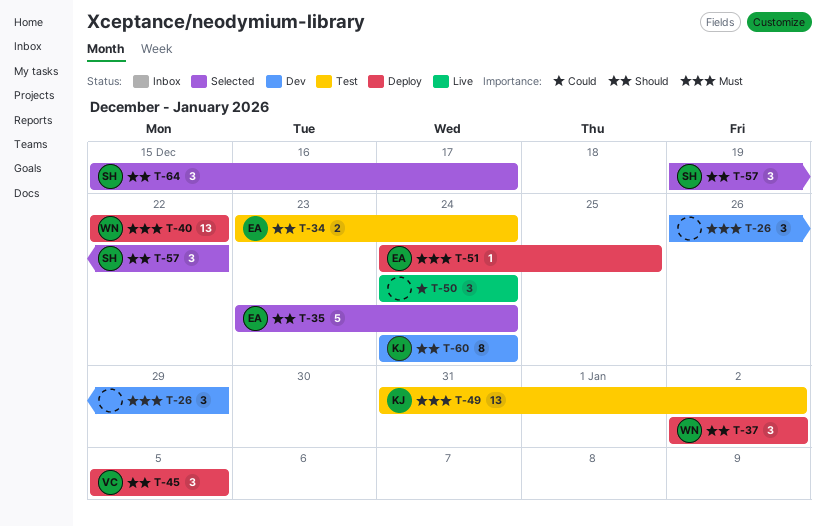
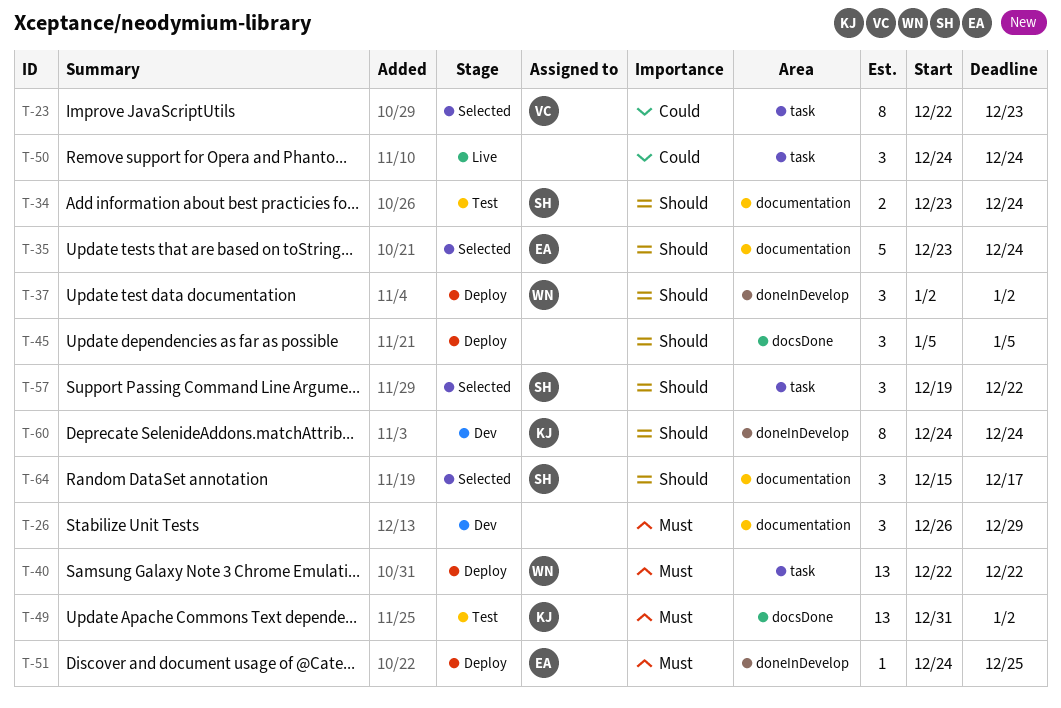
T-23: none -> present
T-34, owner: EA -> SH
T-45, owner: VC -> none

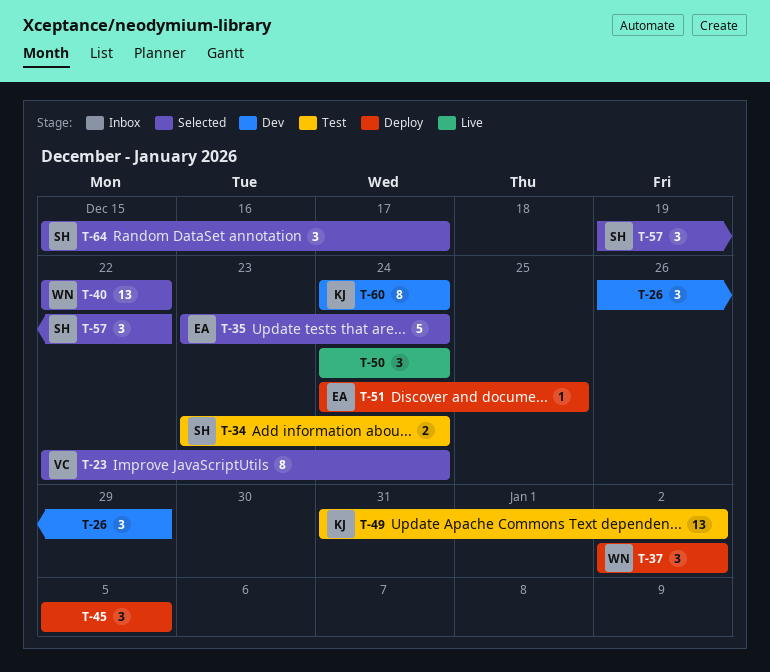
T-23, due: Dec 23 -> Dec 24
T-40, status: Deploy -> Selected

